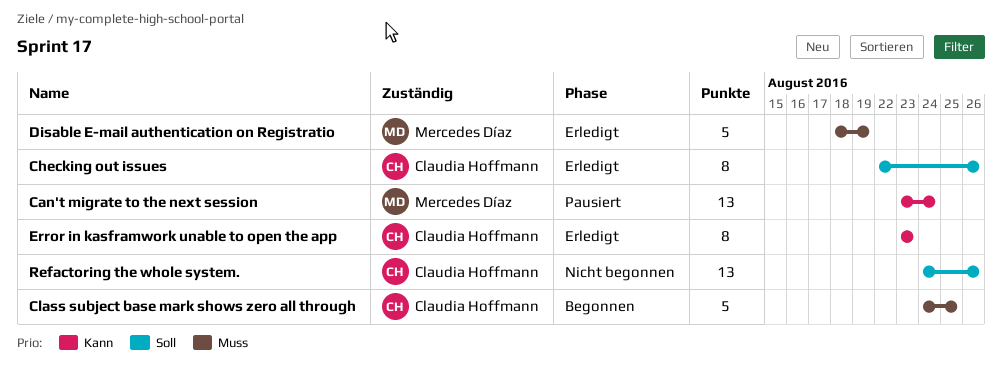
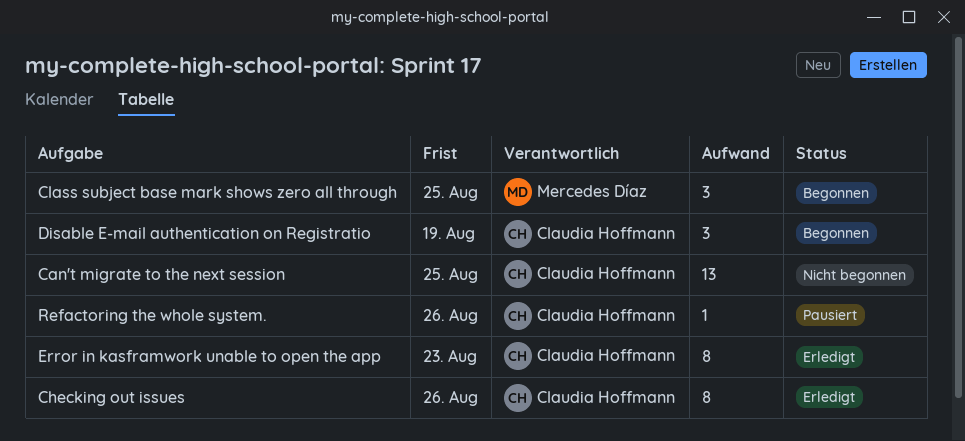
Can't migrate to the next session, status: Pausiert -> Nicht begonnen
Can't migrate to the next session, owner: Mercedes Díaz -> Claudia Hoffmann
Can't migrate to the next session, due: Aug 24 -> Aug 25
Class subject base mark shows zero all through, owner: Claudia Hoffmann -> Mercedes Díaz
Class subject base mark shows zero all through, estimate: 5 -> 3
Disable E-mail authentication on Registratio, status: Erledigt -> Begonnen
Disable E-mail authentication on Registratio, owner: Mercedes Díaz -> Claudia Hoffmann
Disable E-mail authentication on Registratio, estimate: 5 -> 3
Refactoring the whole system., status: Nicht begonnen -> Pausiert
Refactoring the whole system., estimate: 13 -> 1

